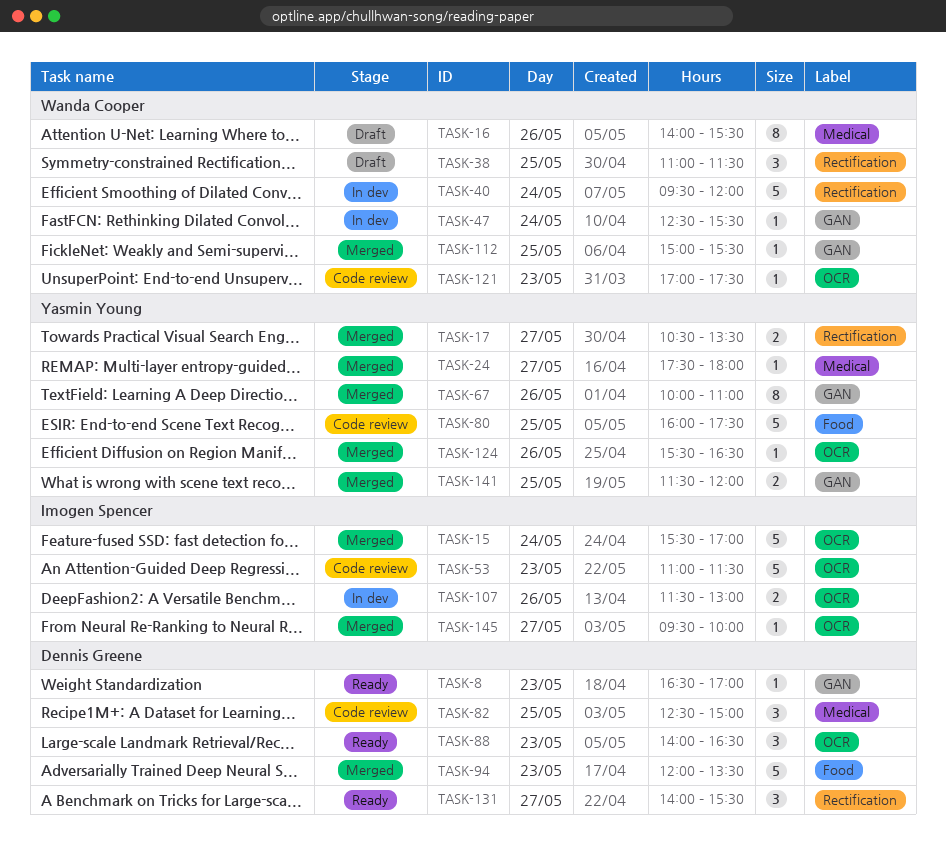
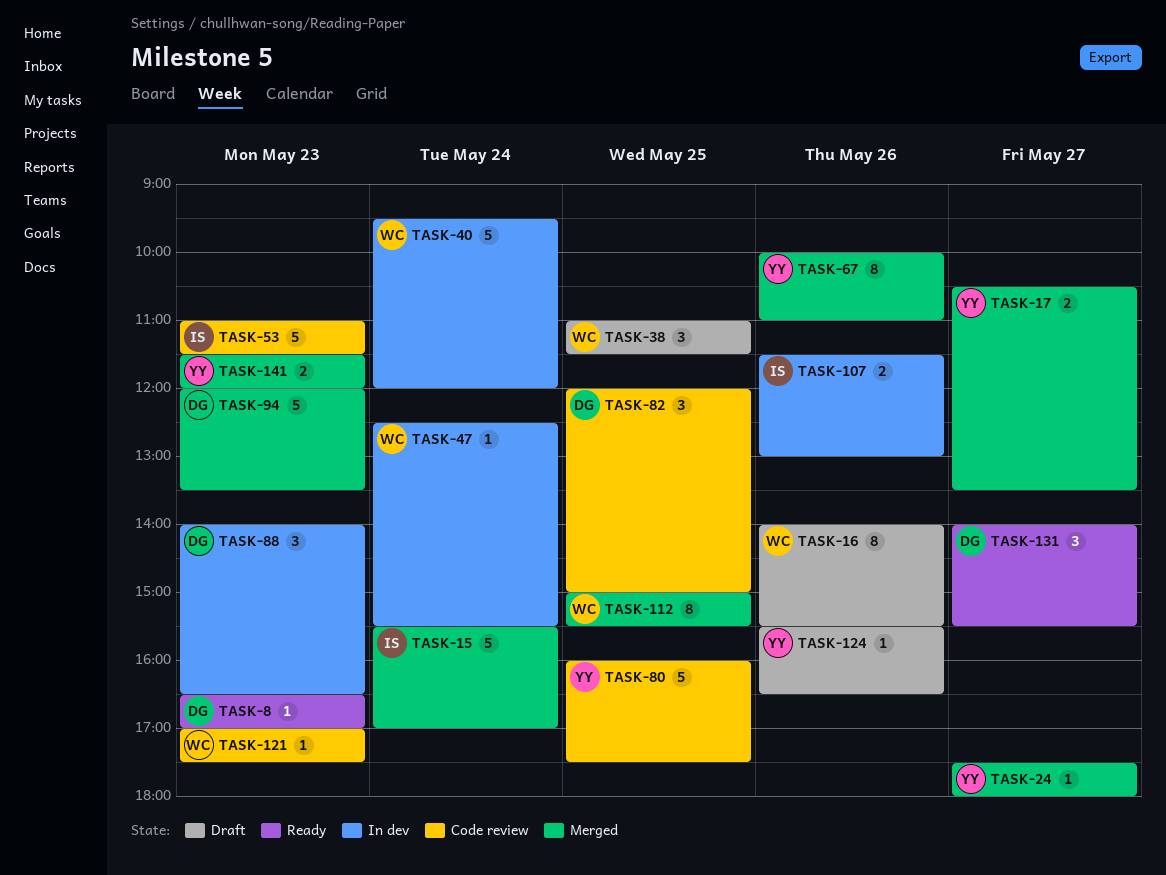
TASK-82, begins: 12:30 -> 12:00
TASK-88, status: Ready -> In dev
TASK-112, estimate: 1 -> 8
TASK-124, status: Merged -> Draft
TASK-141, day: May 25 -> May 23
TASK-145: present -> none

